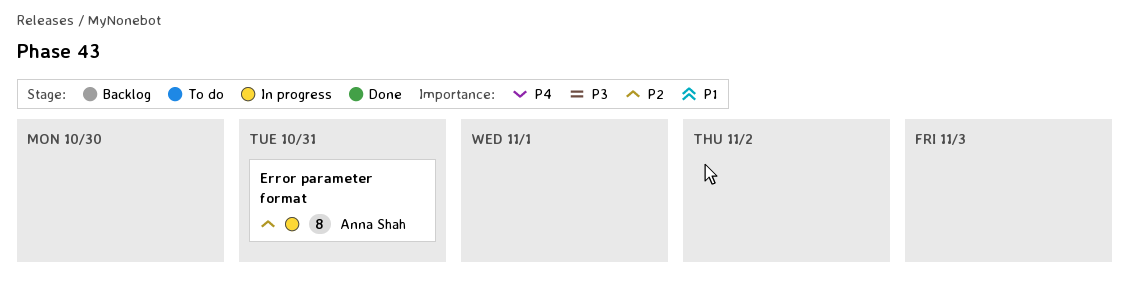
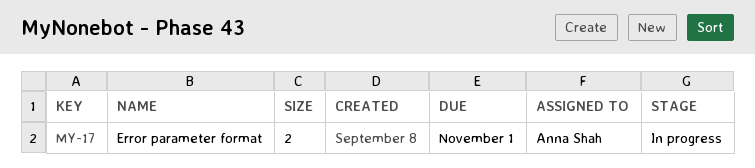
Error parameter format, estimate: 8 -> 2
Error parameter format, due: Oct 31 -> Nov 1

